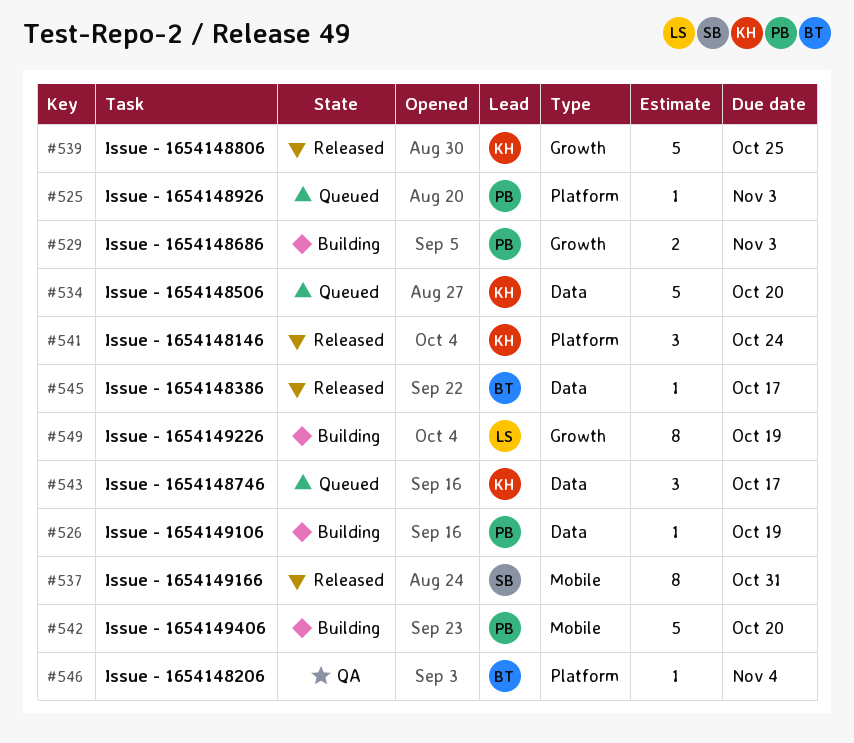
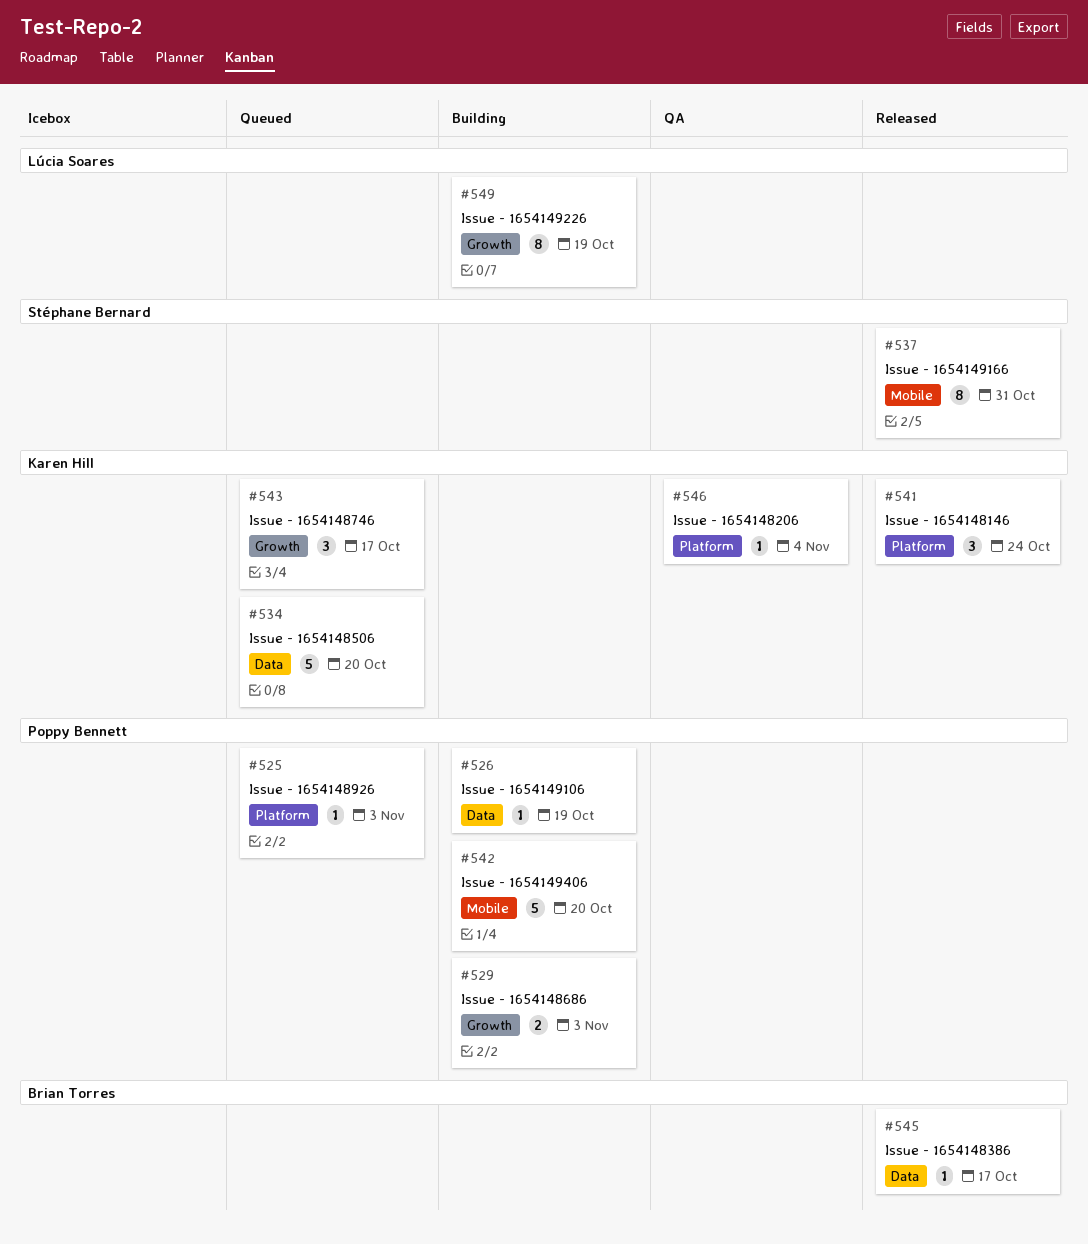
#539: present -> none
#543, label: Data -> Growth
#546, owner: Brian Torres -> Karen Hill

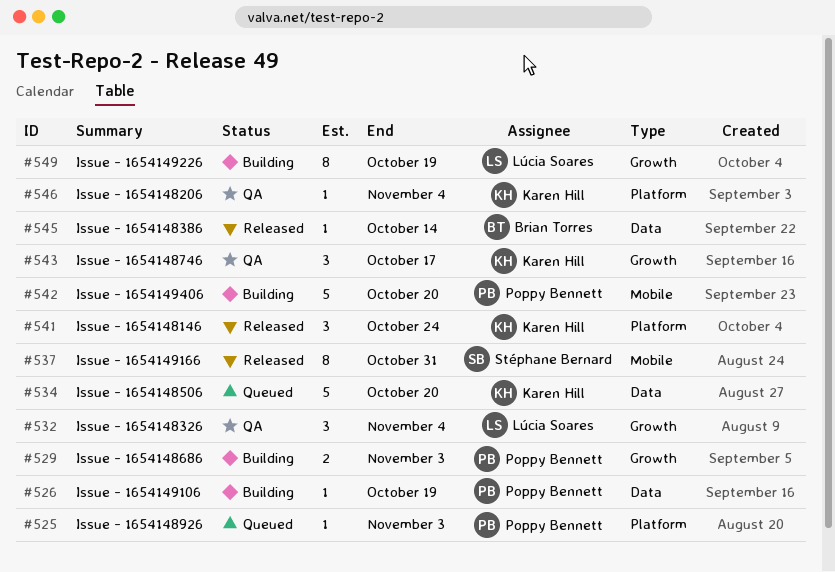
#532: none -> present
#543, status: Queued -> QA
#545, due: Oct 17 -> Oct 14

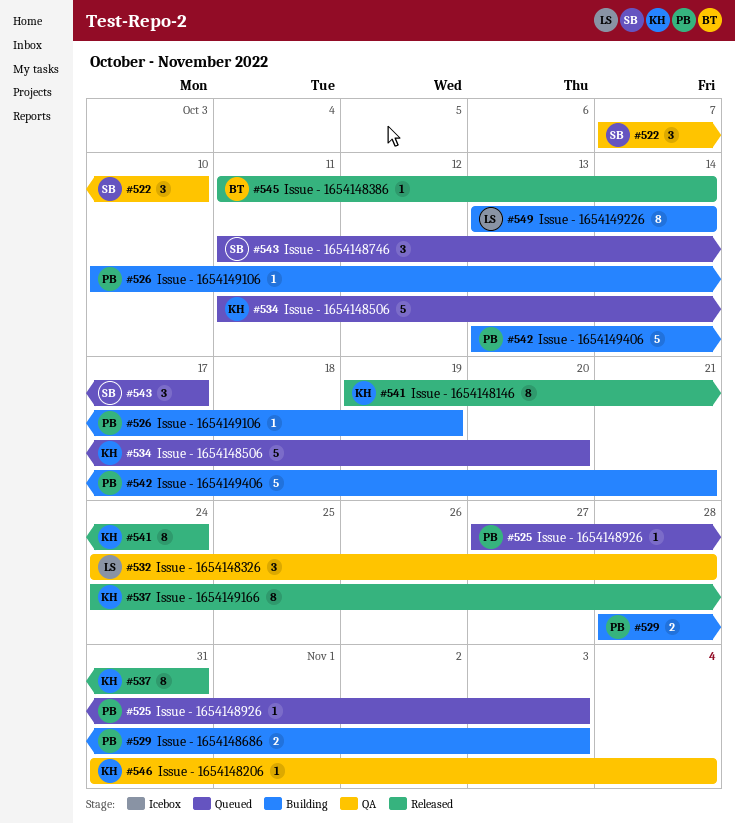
#522: none -> present
#532, due: Nov 4 -> Oct 28
#537, owner: Stéphane Bernard -> Karen Hill
#541, estimate: 3 -> 8
#542, due: Oct 20 -> Oct 21
#543, status: QA -> Queued
#543, owner: Karen Hill -> Stéphane Bernard
#549, due: Oct 19 -> Oct 14

